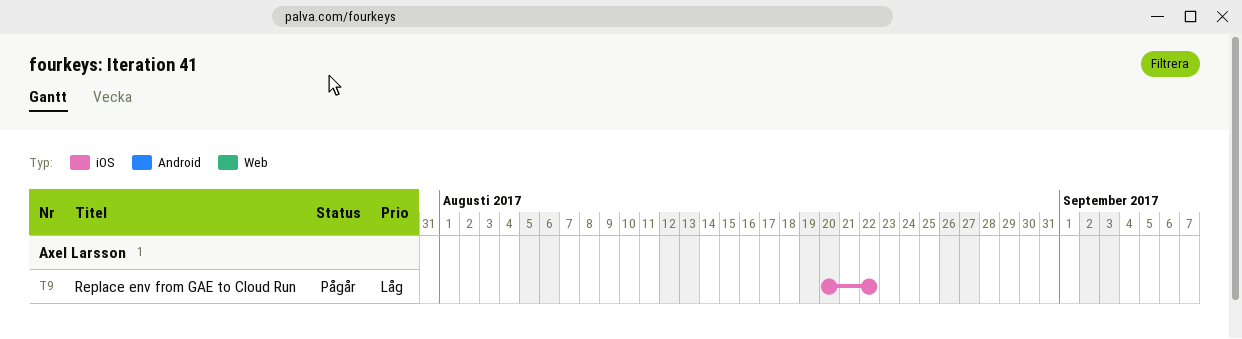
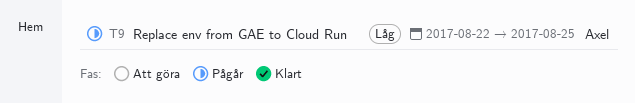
T9, start: Aug 20 -> Aug 22
T9, due: Aug 22 -> Aug 25

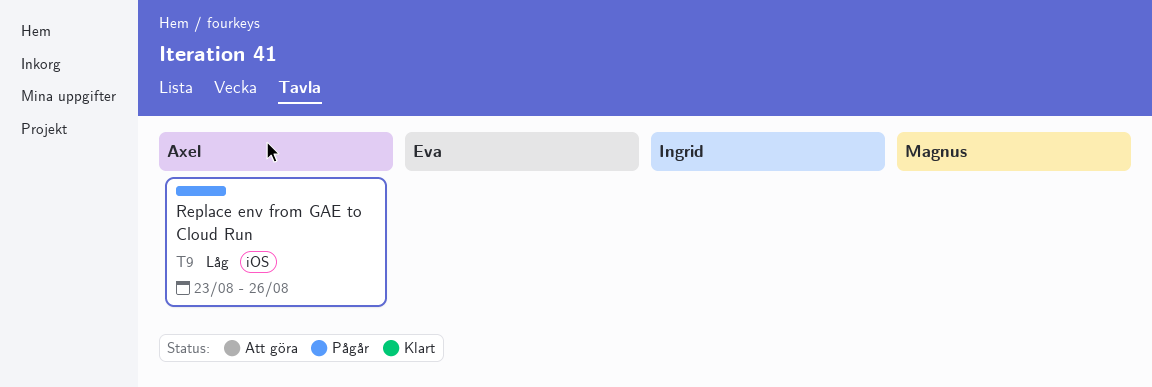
T9, start: Aug 22 -> Aug 23
T9, due: Aug 25 -> Aug 26

